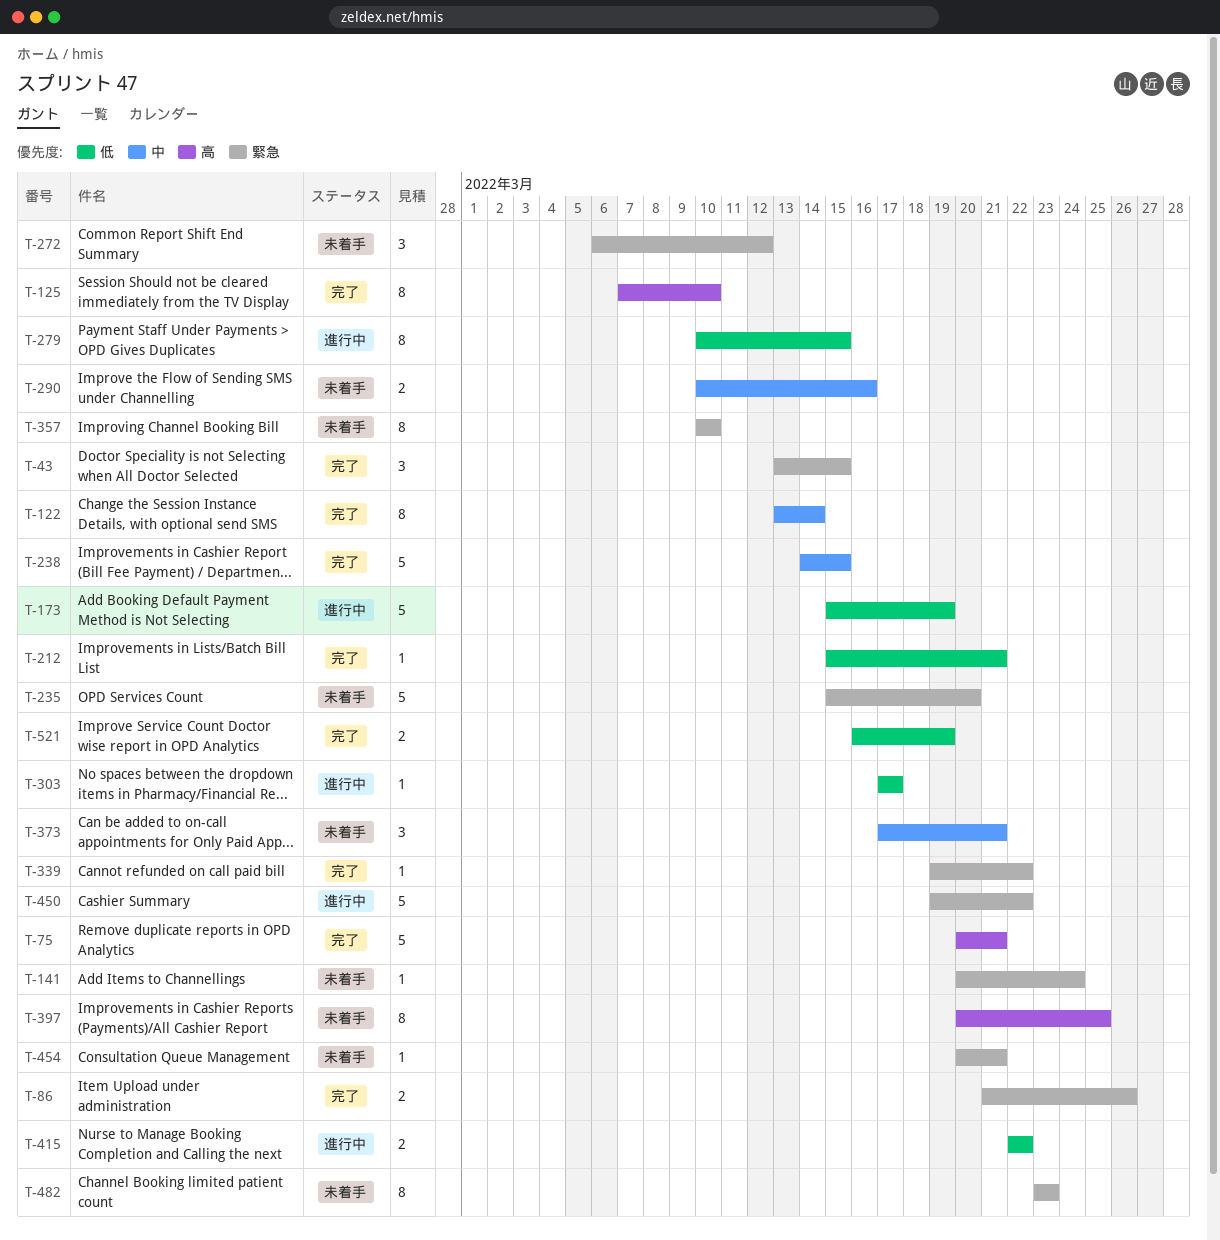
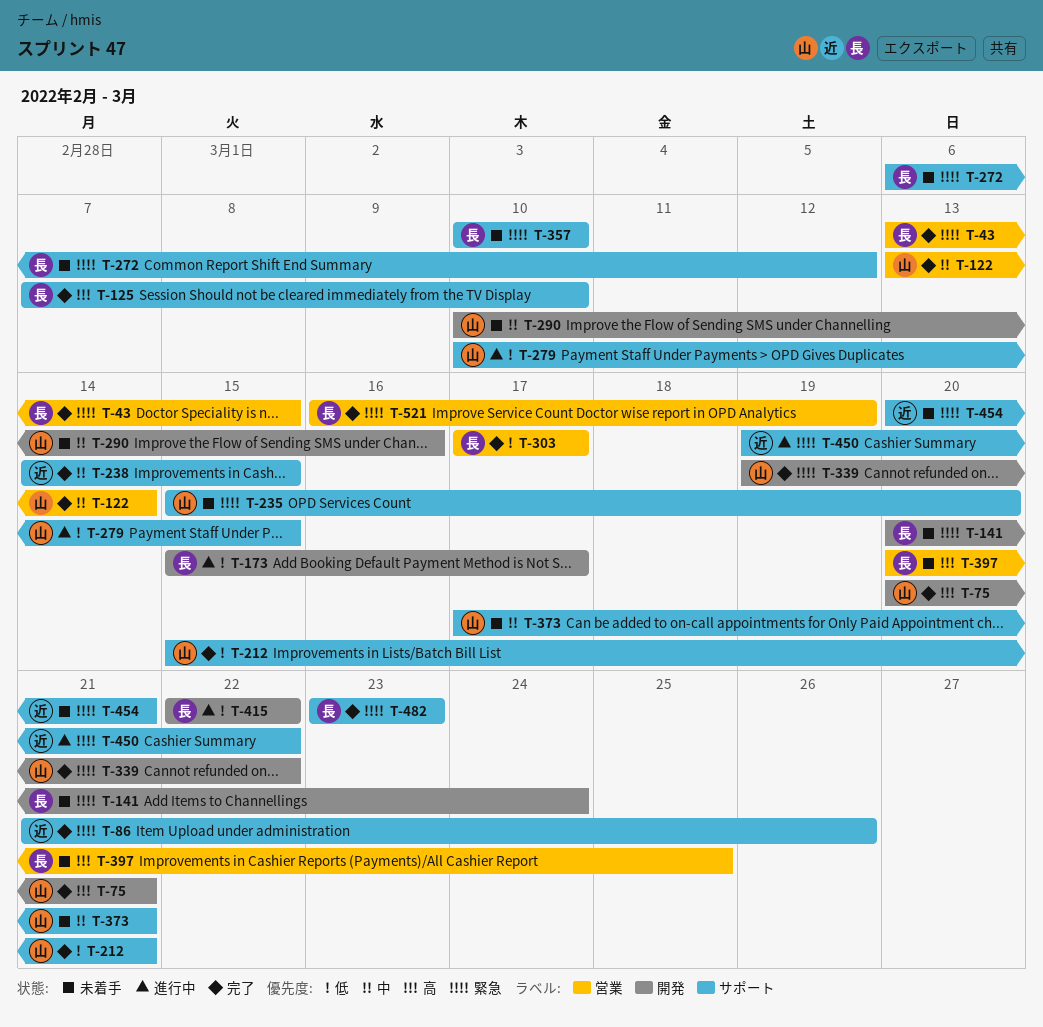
T-173, due: Mar 19 -> Mar 17
T-303, status: 進行中 -> 完了
T-482, status: 未着手 -> 完了
T-521, priority: 低 -> 緊急

